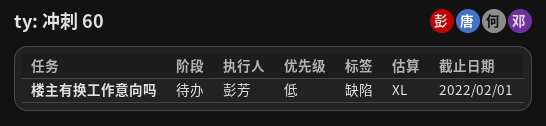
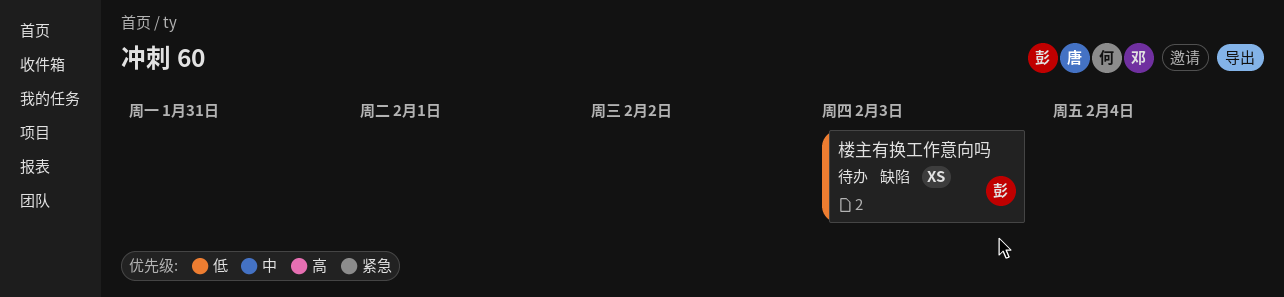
楼主有换工作意向吗, estimate: XL -> XS
楼主有换工作意向吗, due: Feb 1 -> Feb 3

